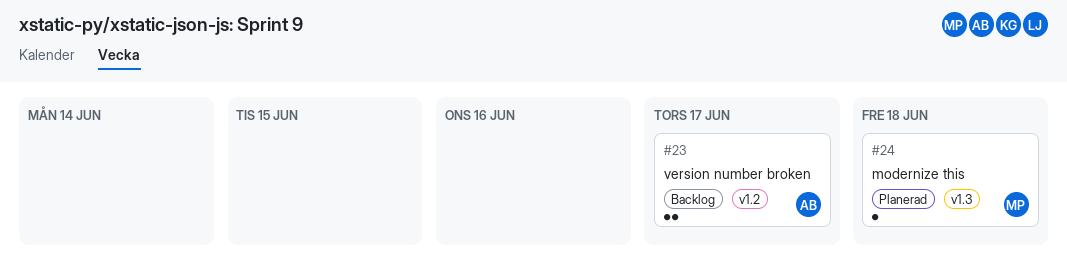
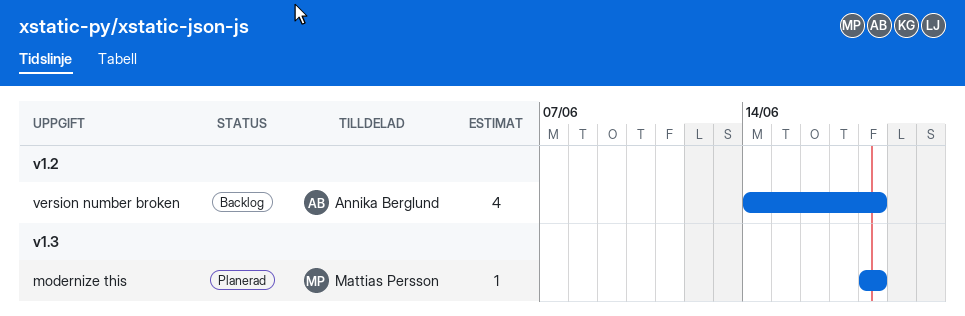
version number broken, estimate: 2 -> 4
version number broken, due: Jun 17 -> Jun 18

